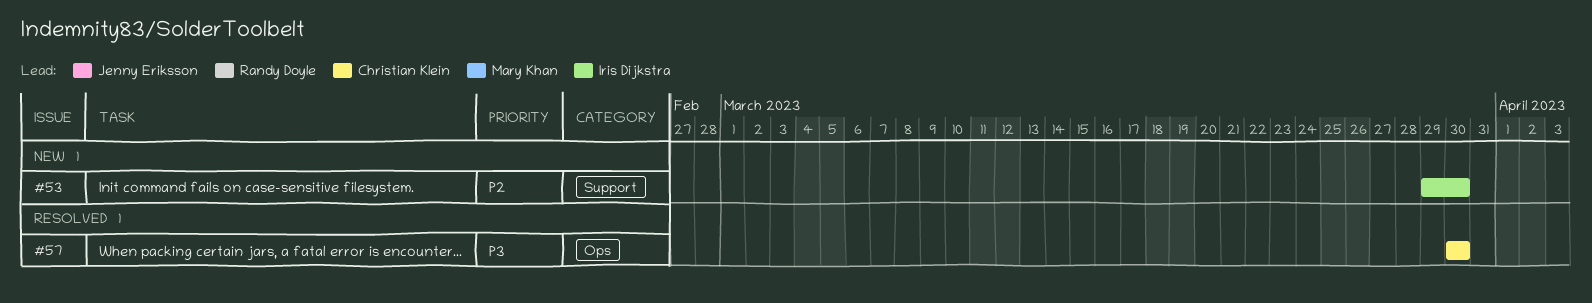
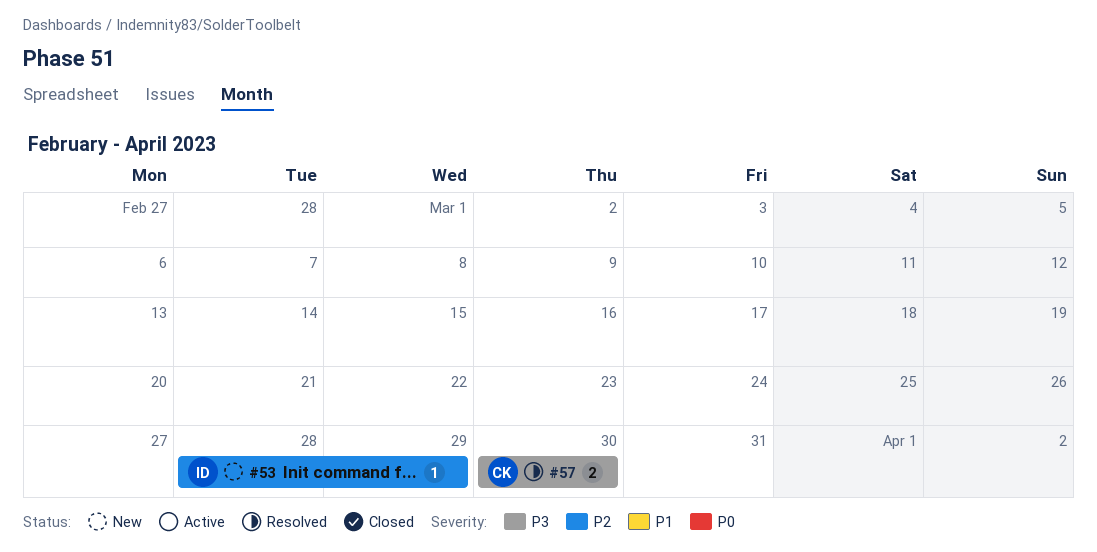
#53, start: Mar 29 -> Mar 28
#53, due: Mar 30 -> Mar 29

